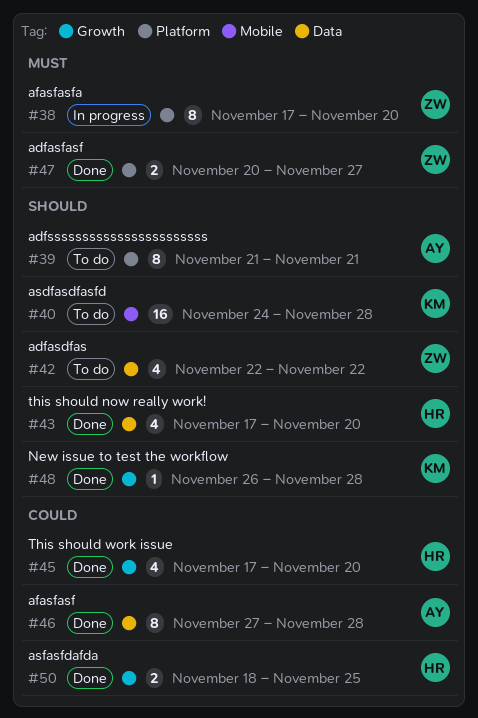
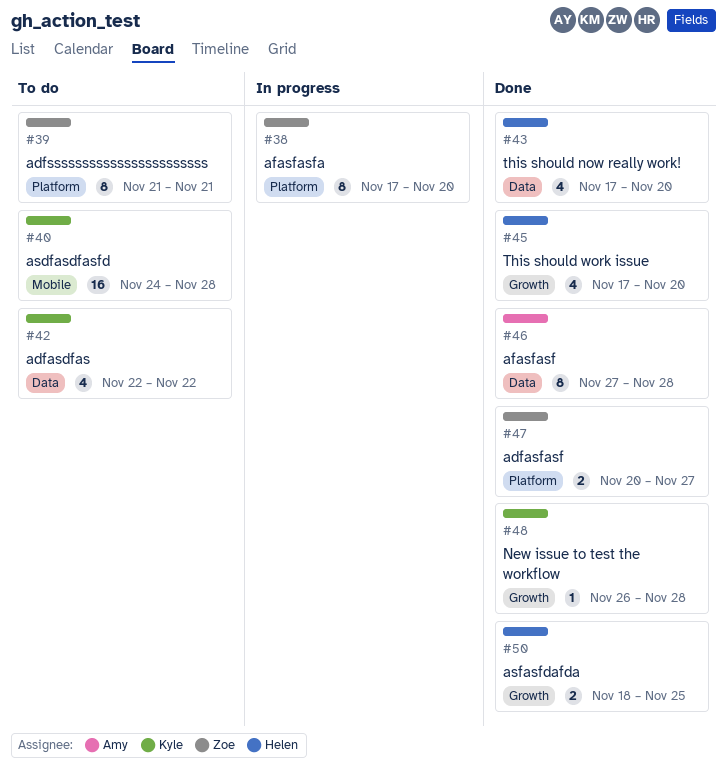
#39, owner: Amy -> Zoe
#42, owner: Zoe -> Kyle

